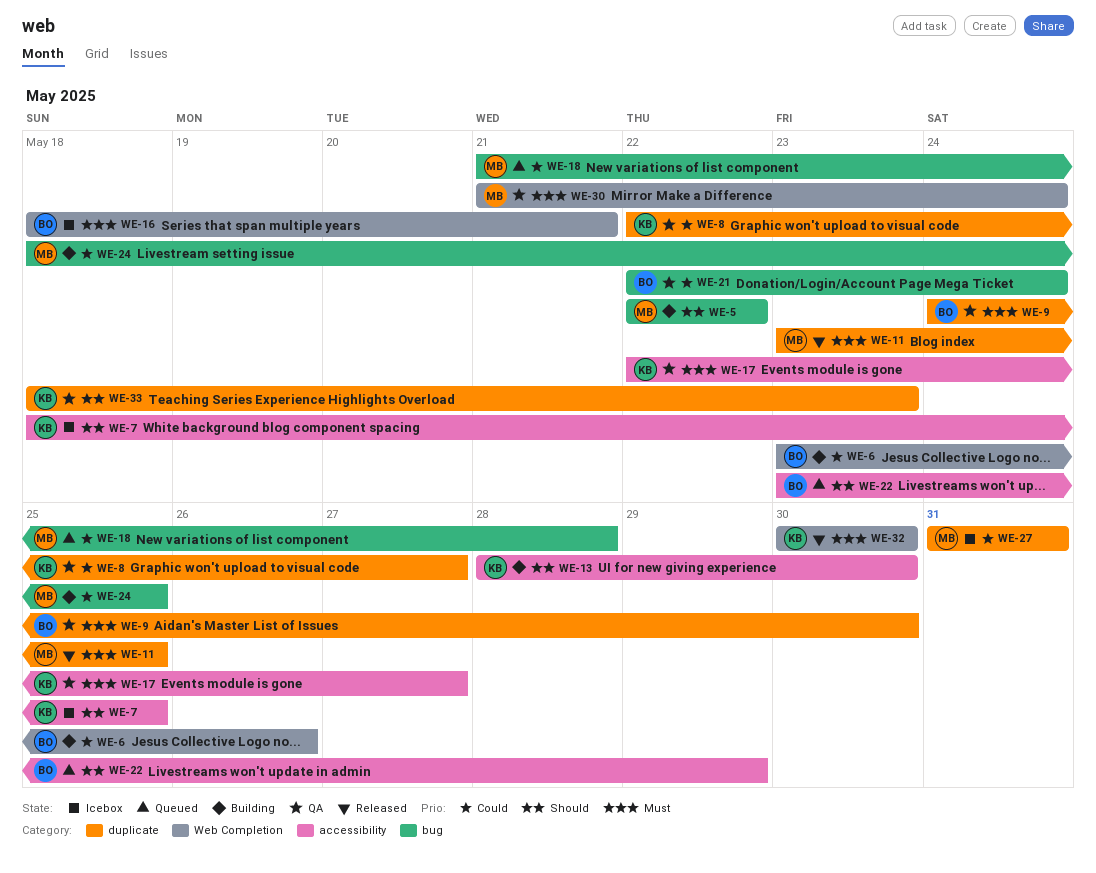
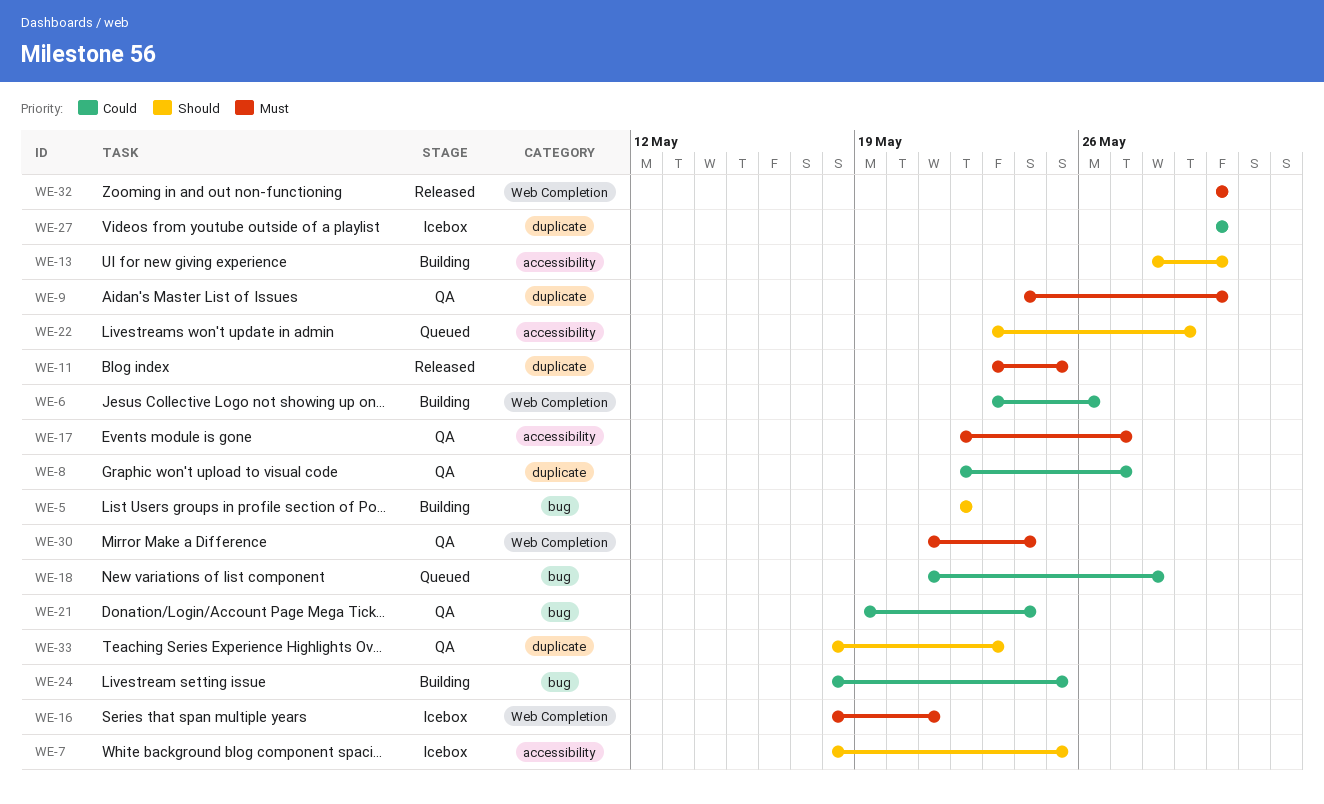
WE-21, start: May 22 -> May 19
WE-27, start: May 31 -> May 30
WE-27, due: May 31 -> May 30

